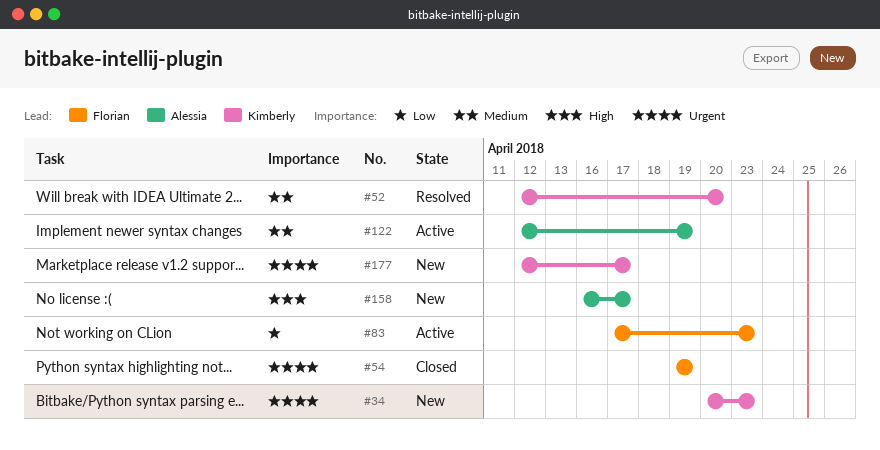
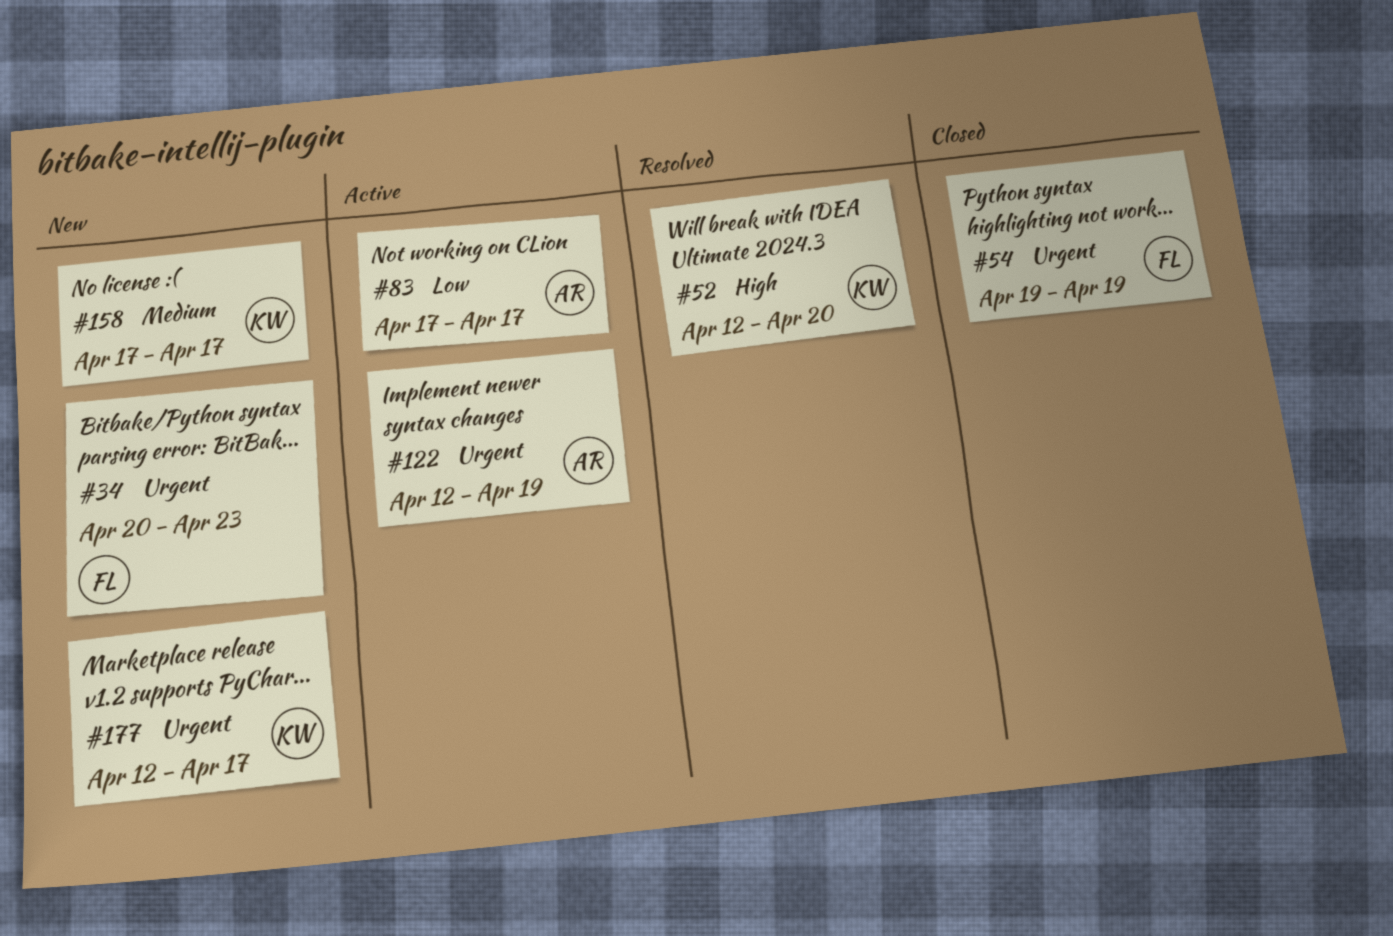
#34, owner: Kimberly -> Florian
#52, priority: Medium -> High
#83, owner: Florian -> Alessia
#83, due: Apr 23 -> Apr 17
#122, priority: Medium -> Urgent
#158, owner: Alessia -> Kimberly
#158, priority: High -> Medium
#158, start: Apr 16 -> Apr 17

